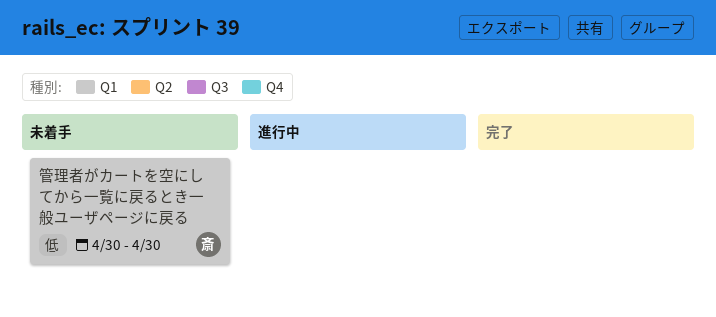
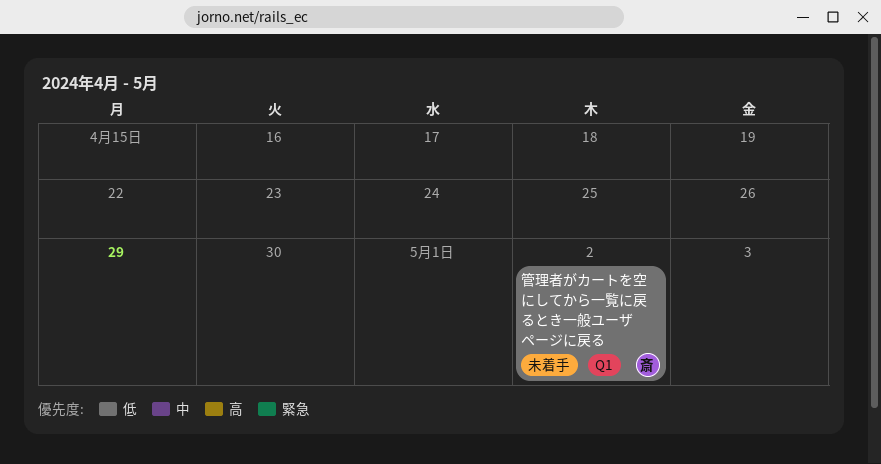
管理者がカートを空にしてから一覧に戻るとき一般ユーザページに戻る, due: Apr 30 -> May 2

